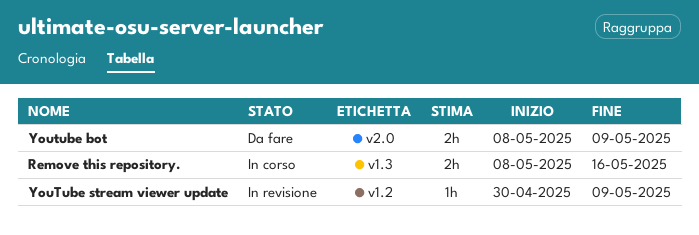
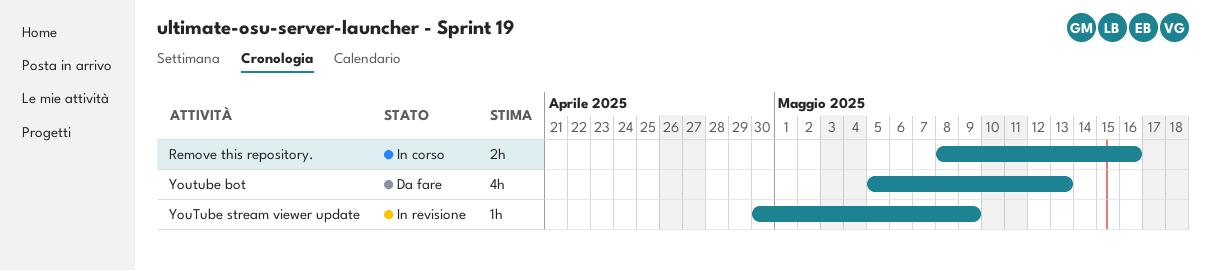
Youtube bot, estimate: 2h -> 4h
Youtube bot, start: May 8 -> May 5
Youtube bot, due: May 9 -> May 13

